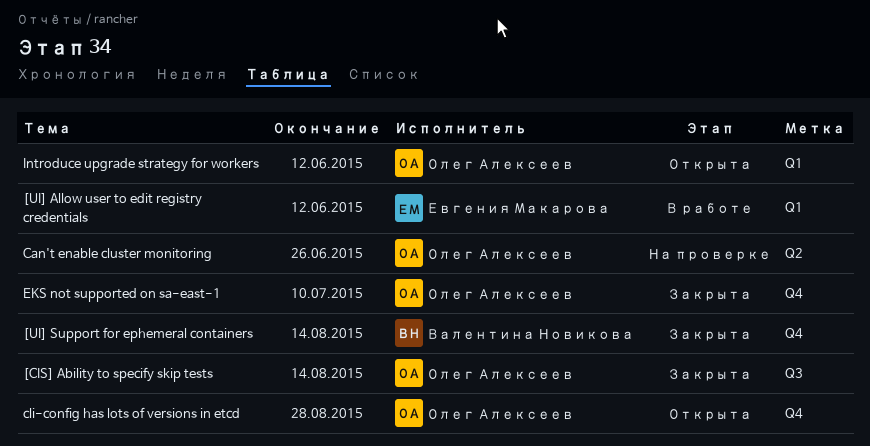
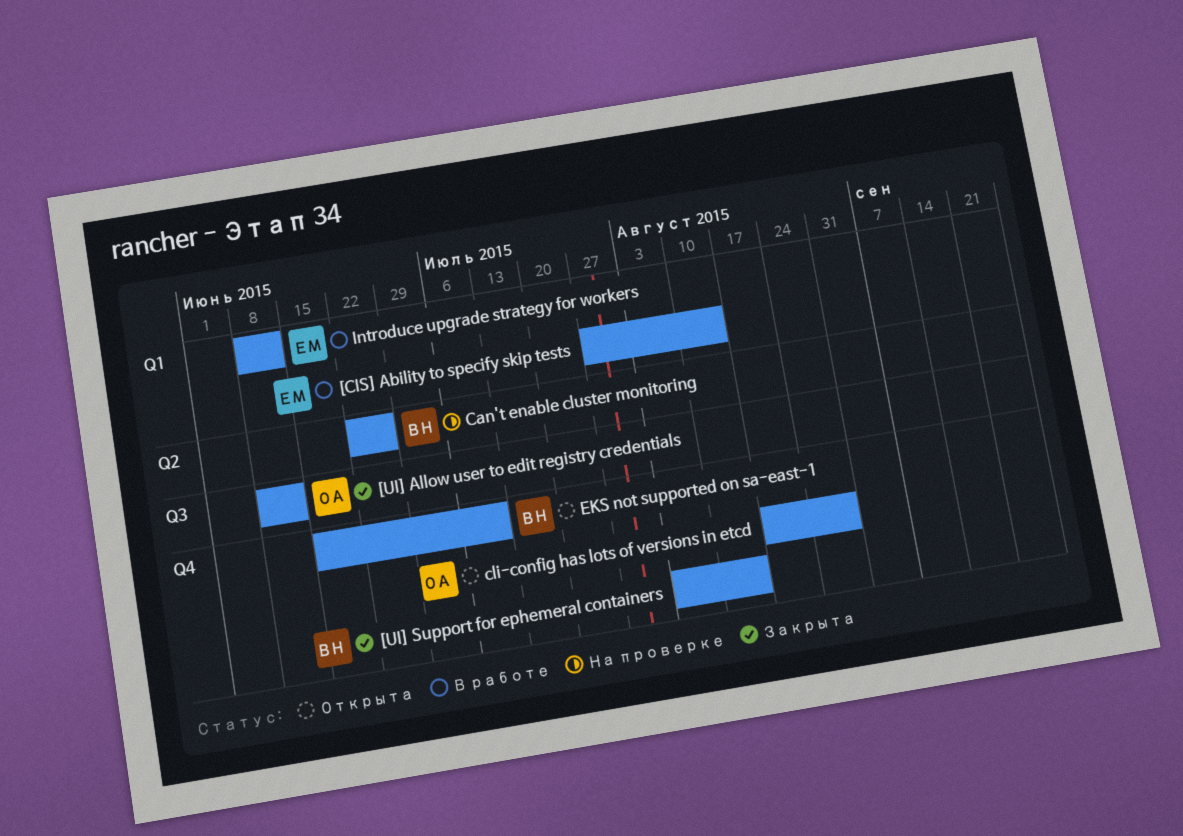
[CIS] Ability to specify skip tests, status: Закрыта -> В работе
[CIS] Ability to specify skip tests, owner: Олег Алексеев -> Евгения Макарова
[CIS] Ability to specify skip tests, label: Q3 -> Q1
[UI] Allow user to edit registry credentials, status: В работе -> Закрыта
[UI] Allow user to edit registry credentials, owner: Евгения Макарова -> Олег Алексеев
[UI] Allow user to edit registry credentials, label: Q1 -> Q3
Can't enable cluster monitoring, owner: Олег Алексеев -> Валентина Новикова
EKS not supported on sa-east-1, status: Закрыта -> Открыта
EKS not supported on sa-east-1, owner: Олег Алексеев -> Валентина Новикова
Introduce upgrade strategy for workers, status: Открыта -> В работе
Introduce upgrade strategy for workers, owner: Олег Алексеев -> Евгения Макарова

